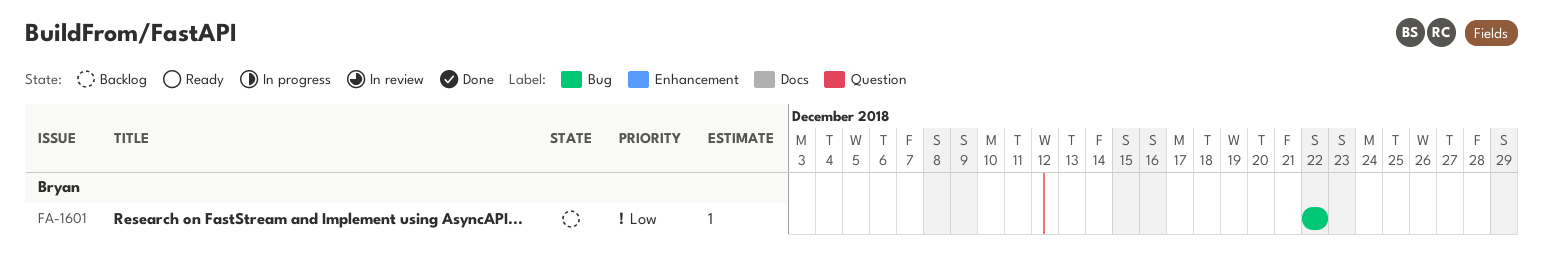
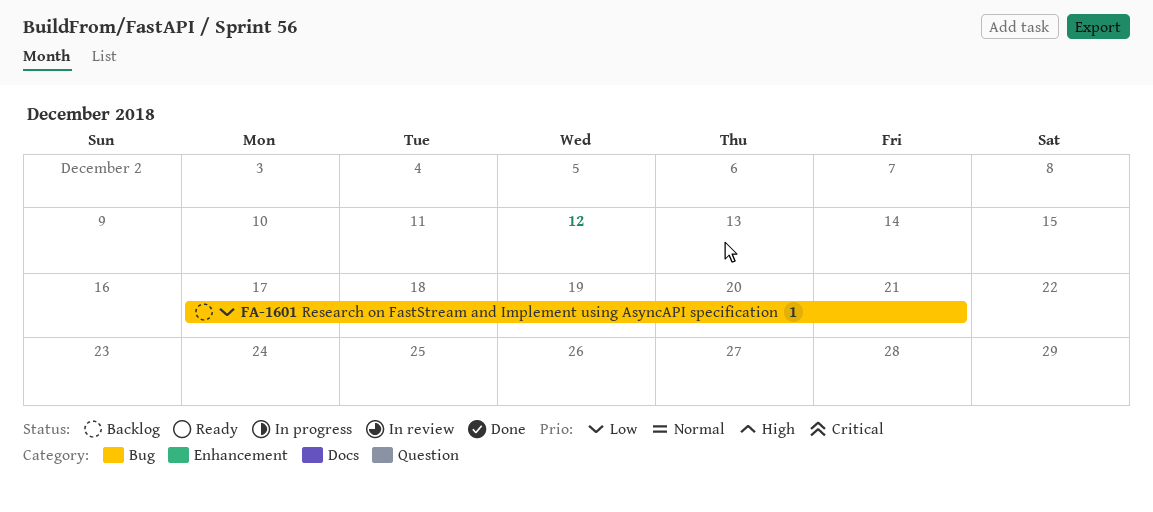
FA-1601, start: Dec 22 -> Dec 17
FA-1601, due: Dec 22 -> Dec 21

